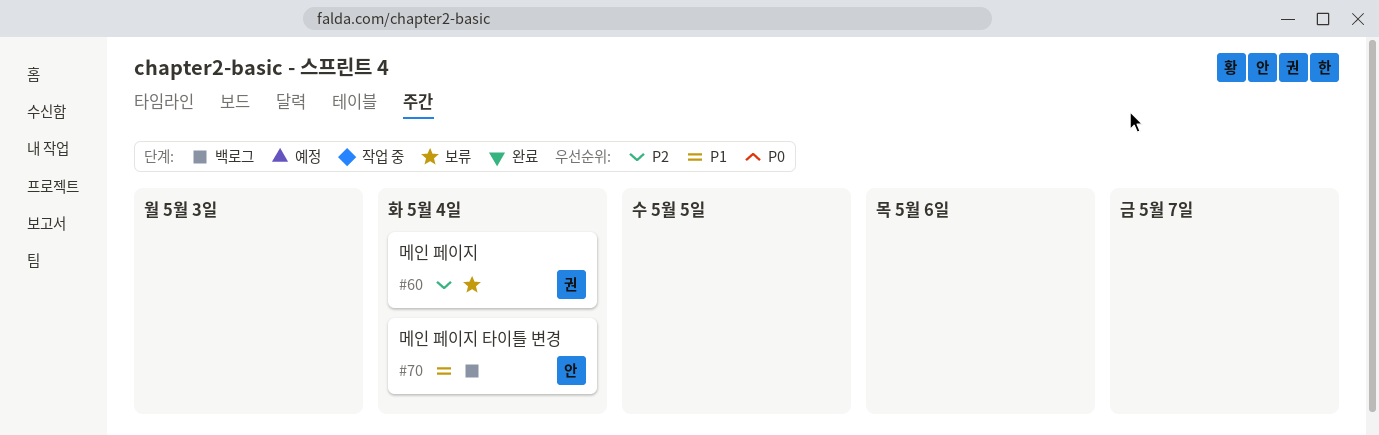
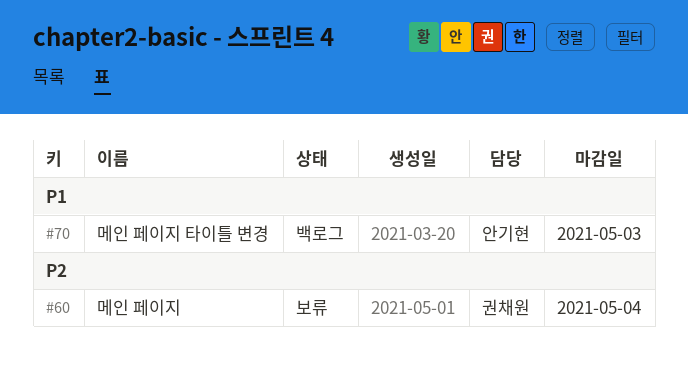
#70, due: May 4 -> May 3

